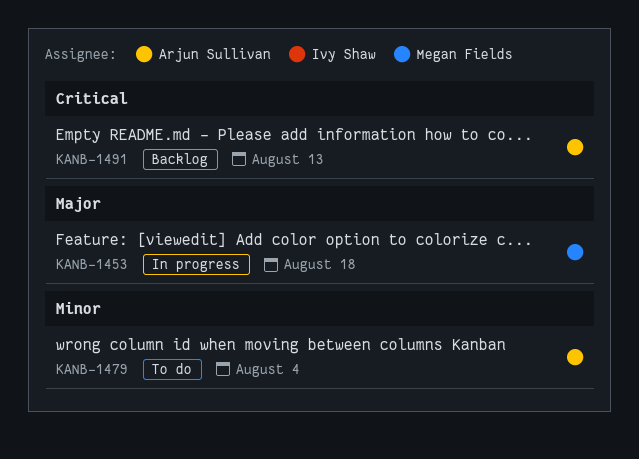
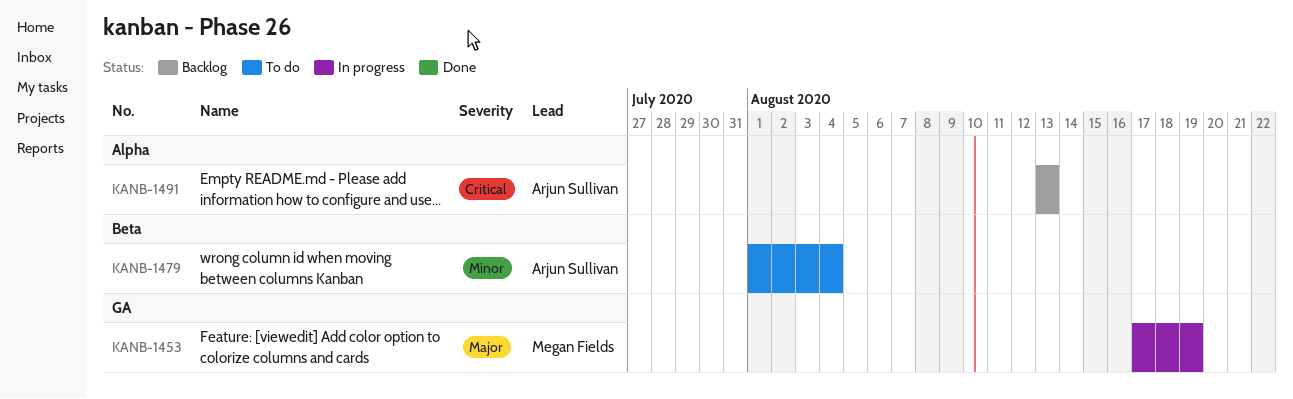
KANB-1453, due: Aug 18 -> Aug 19

